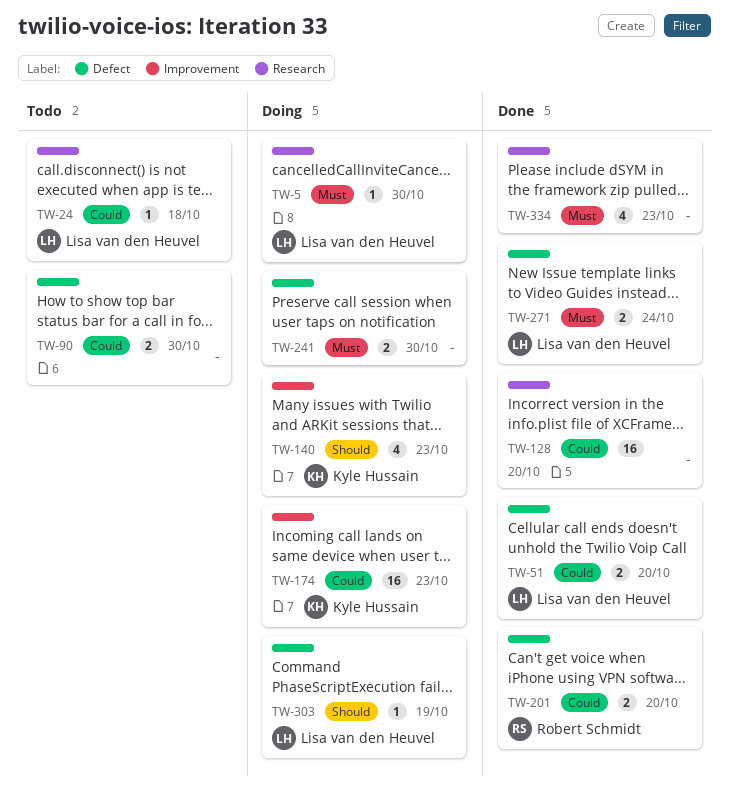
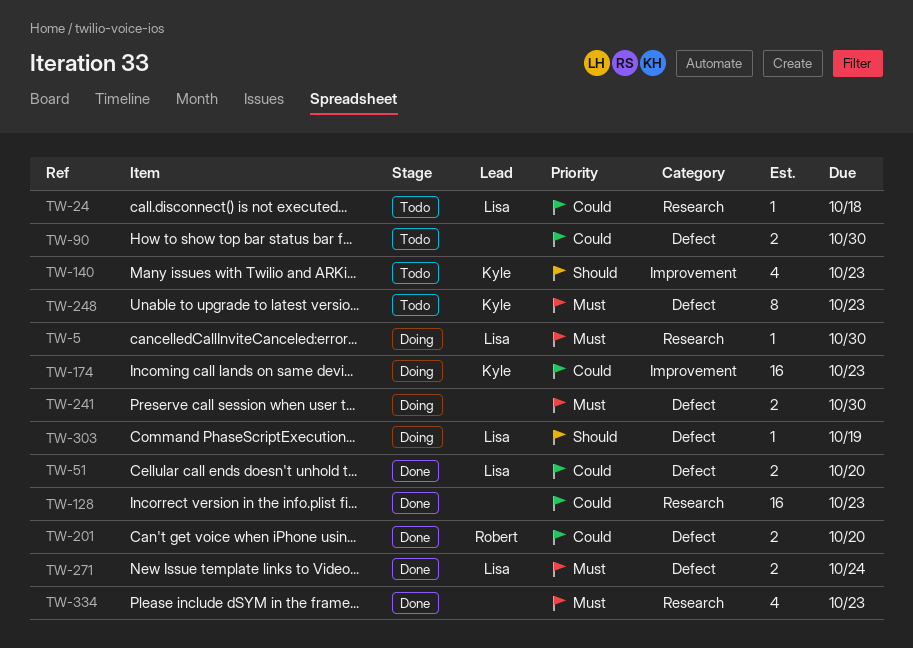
TW-128, due: Oct 20 -> Oct 23
TW-140, status: Doing -> Todo
TW-248: none -> present

